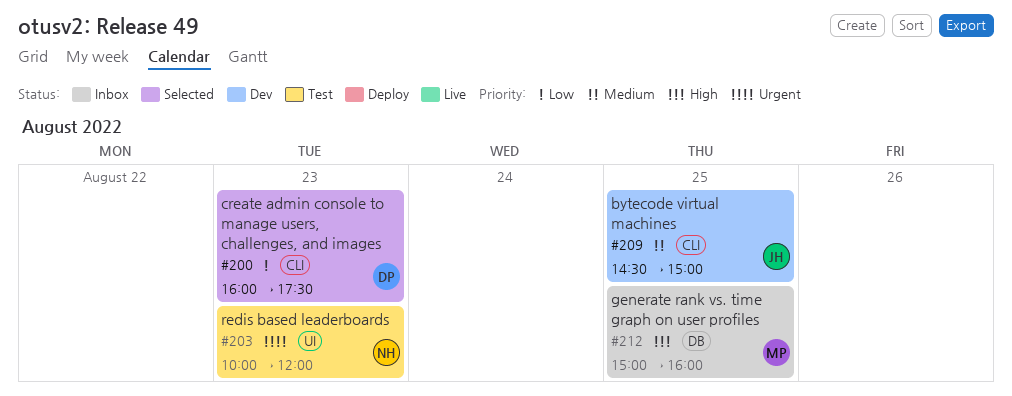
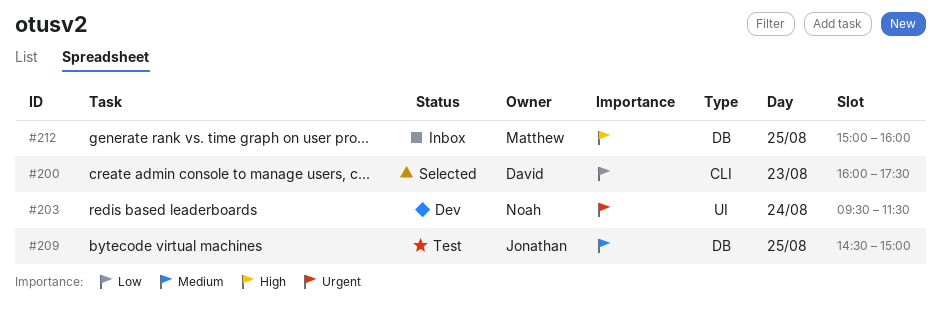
#203, status: Test -> Dev
#203, day: Aug 23 -> Aug 24
#203, begins: 10:00 -> 09:30
#203, ends: 12:00 -> 11:30
#209, status: Dev -> Test
#209, label: CLI -> DB

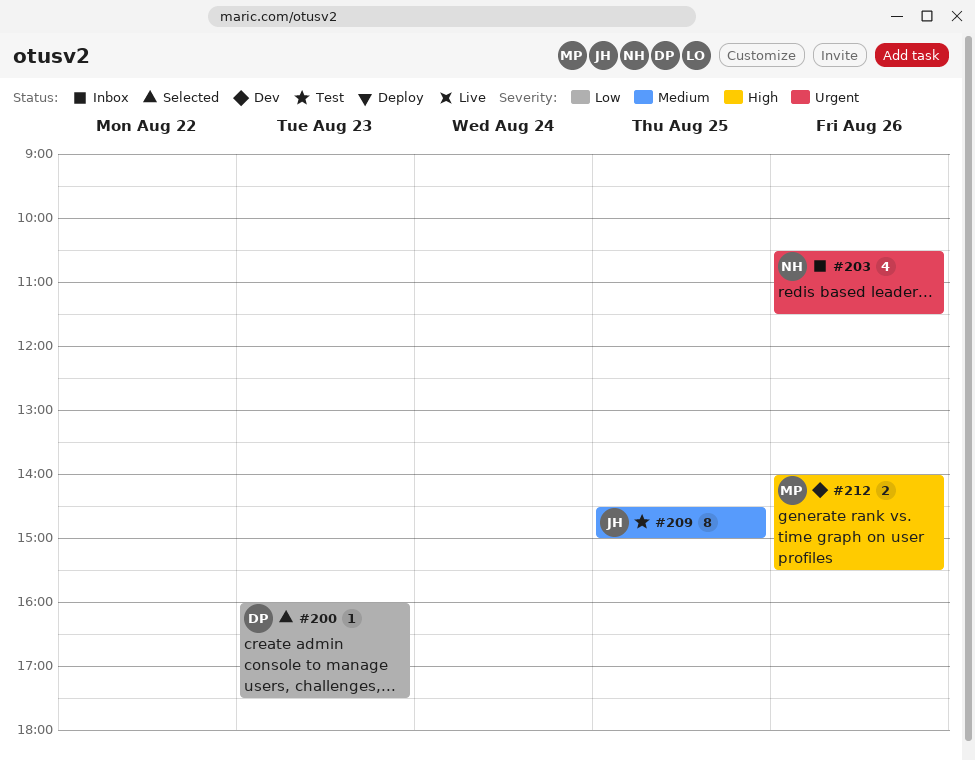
#203, status: Dev -> Inbox
#203, day: Aug 24 -> Aug 26
#203, begins: 09:30 -> 10:30
#212, status: Inbox -> Dev
#212, day: Aug 25 -> Aug 26
#212, begins: 15:00 -> 14:00
#212, ends: 16:00 -> 15:30

